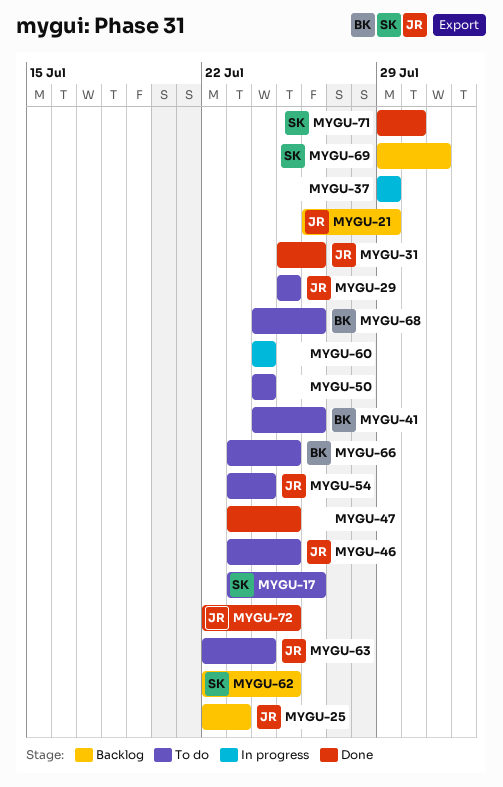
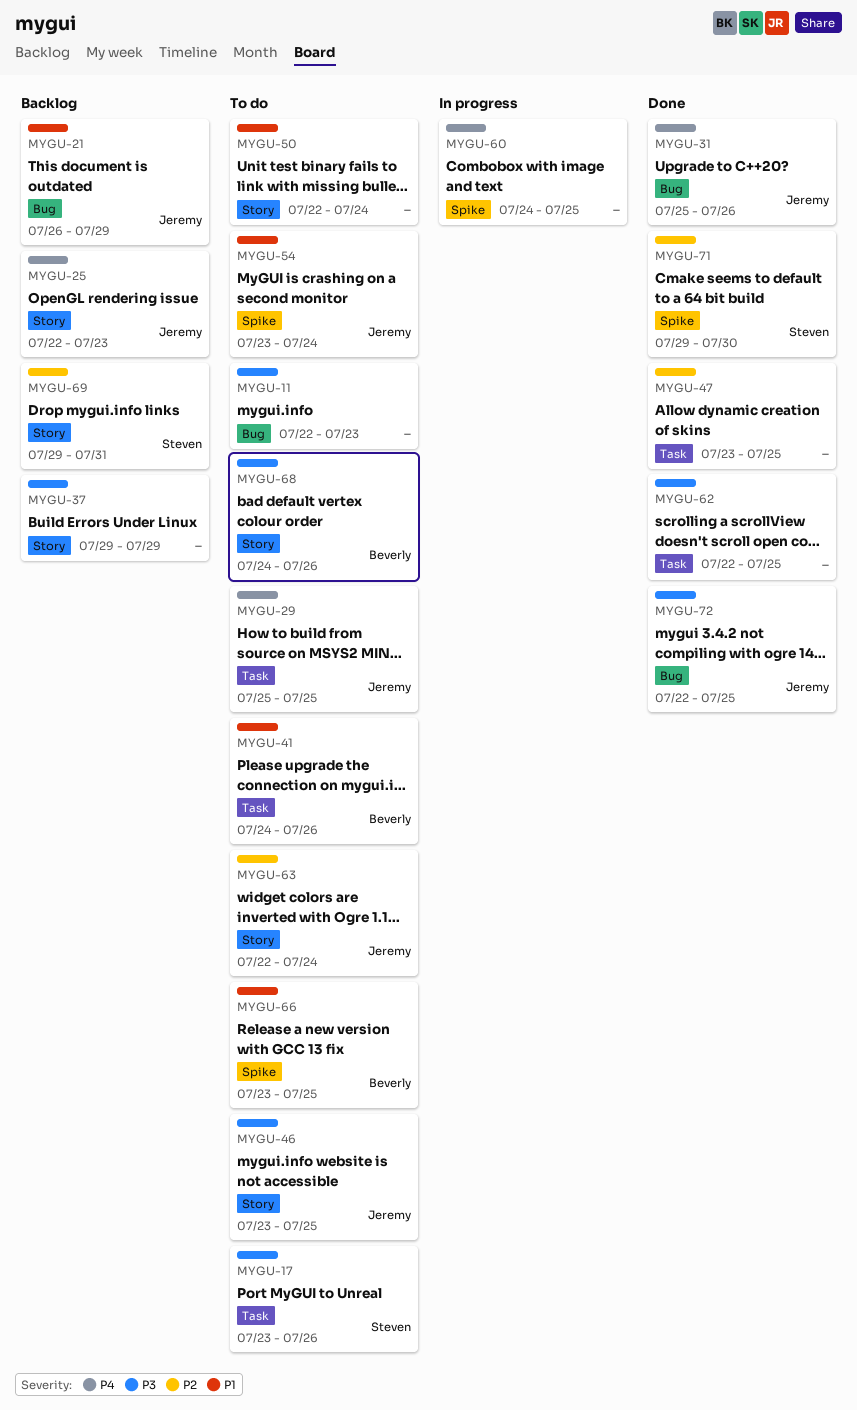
MYGU-11: none -> present
MYGU-37, status: In progress -> Backlog
MYGU-50, start: Jul 24 -> Jul 22
MYGU-60, due: Jul 24 -> Jul 25
MYGU-62, status: Backlog -> Done
MYGU-62, owner: Steven -> none

